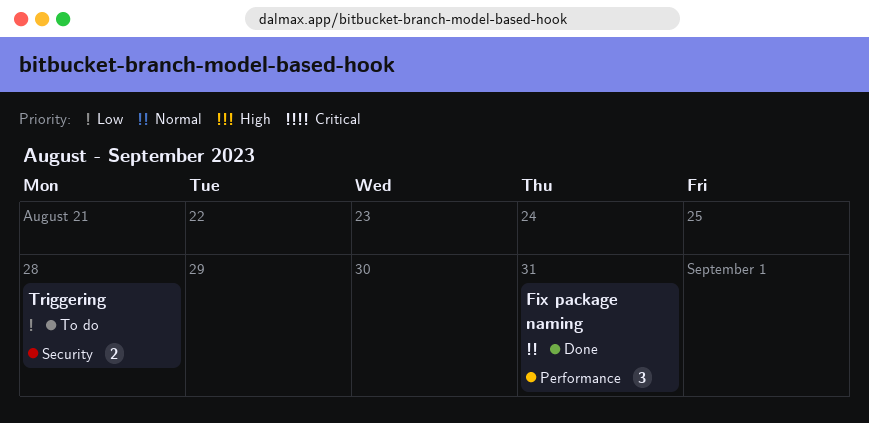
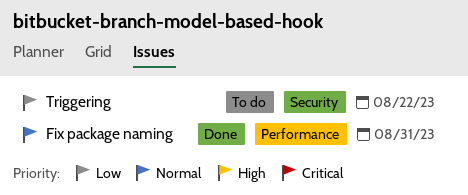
Triggering, due: Aug 28 -> Aug 22

